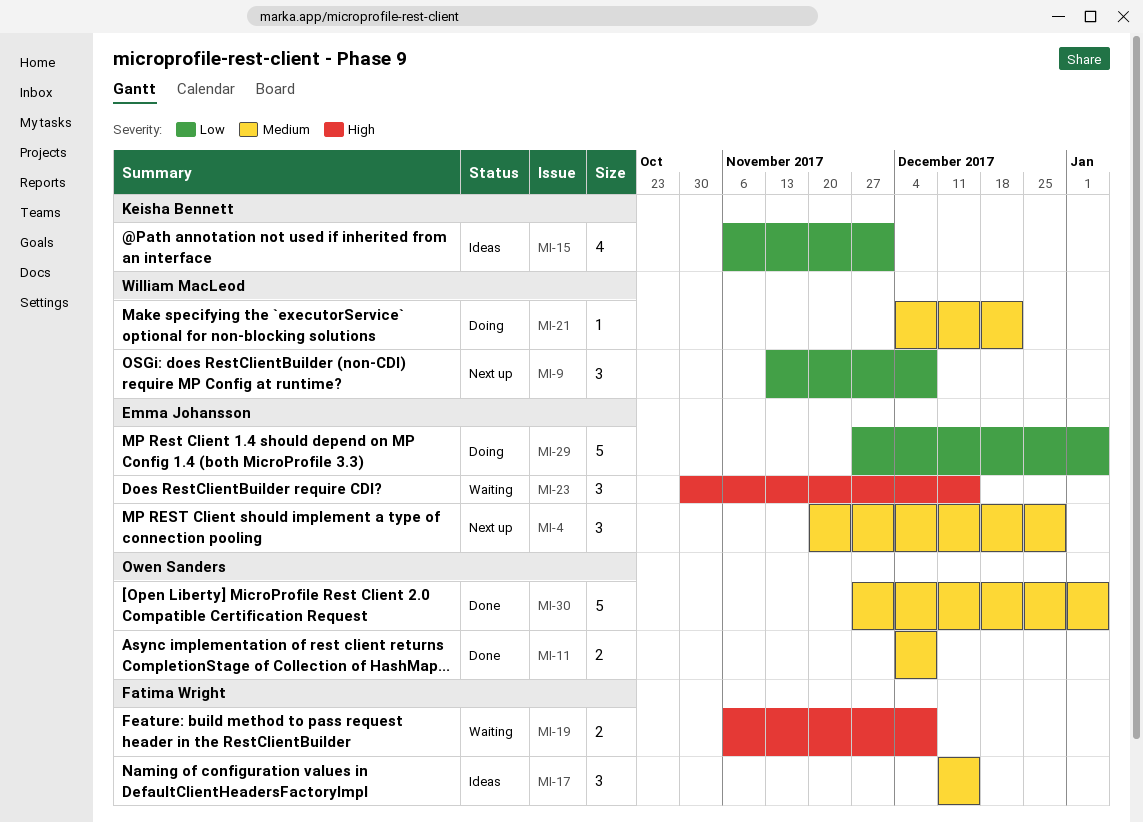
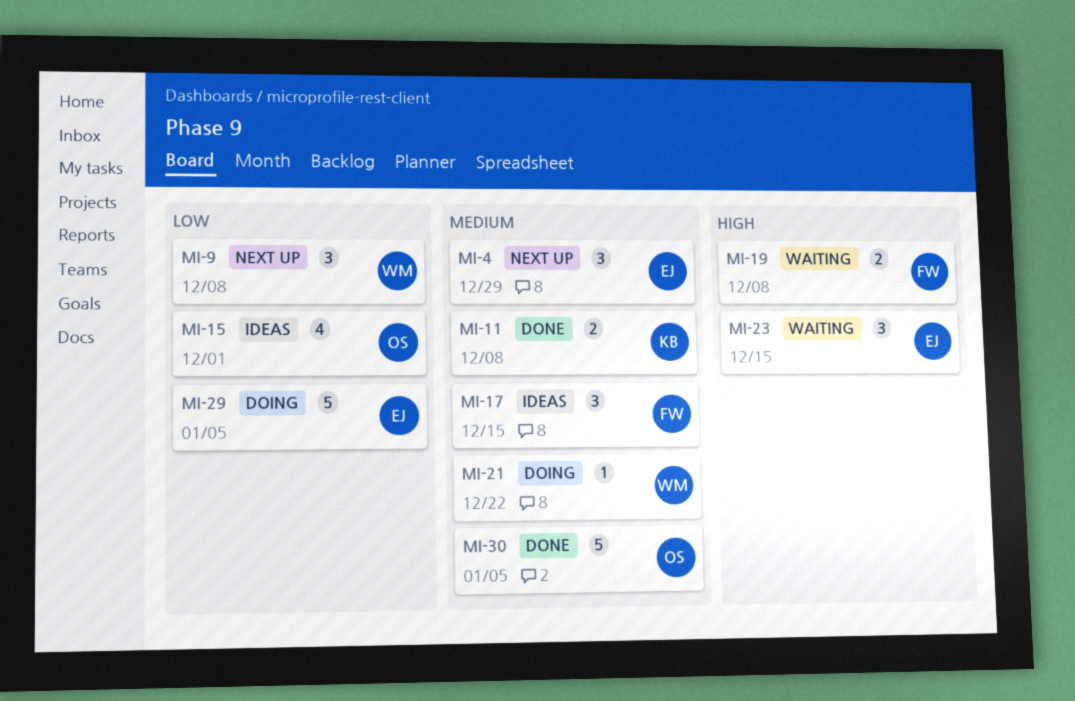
MI-11, owner: Owen Sanders -> Keisha Bennett
MI-15, owner: Keisha Bennett -> Owen Sanders

